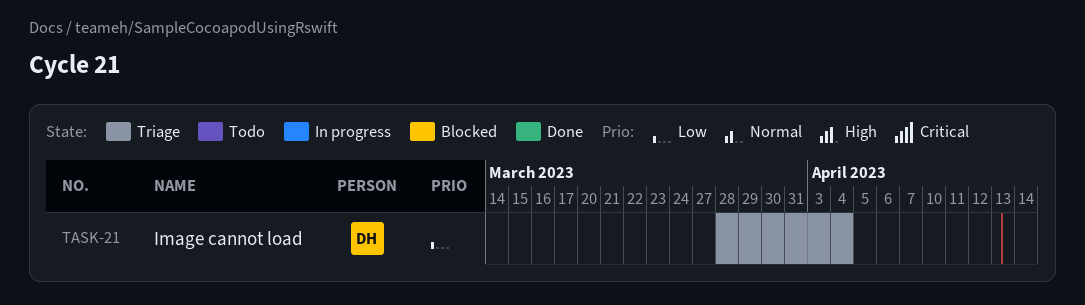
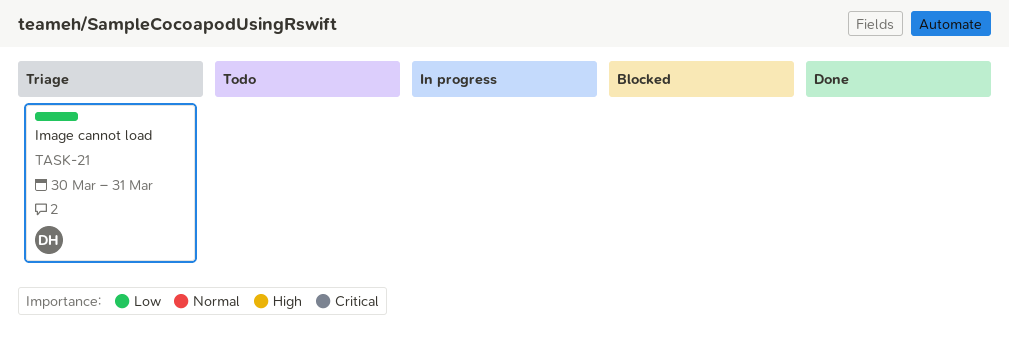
TASK-21, start: Mar 28 -> Mar 30
TASK-21, due: Apr 4 -> Mar 31

